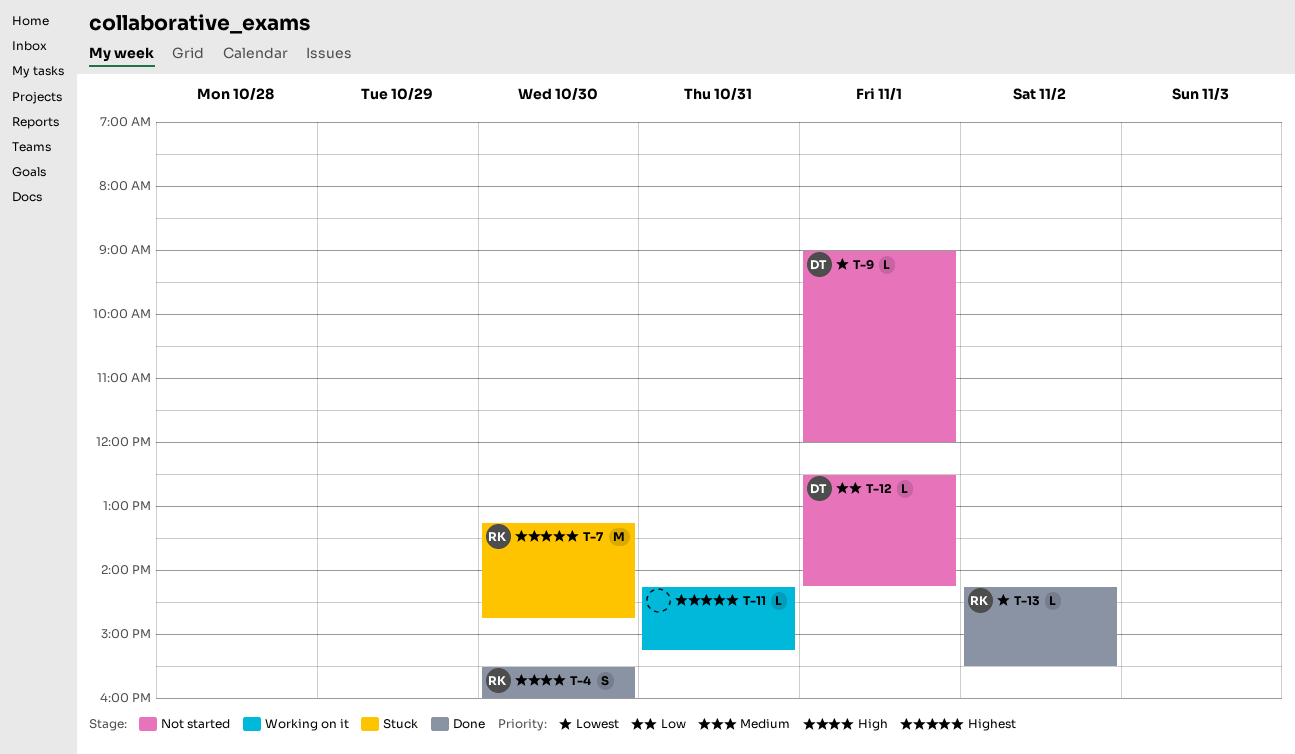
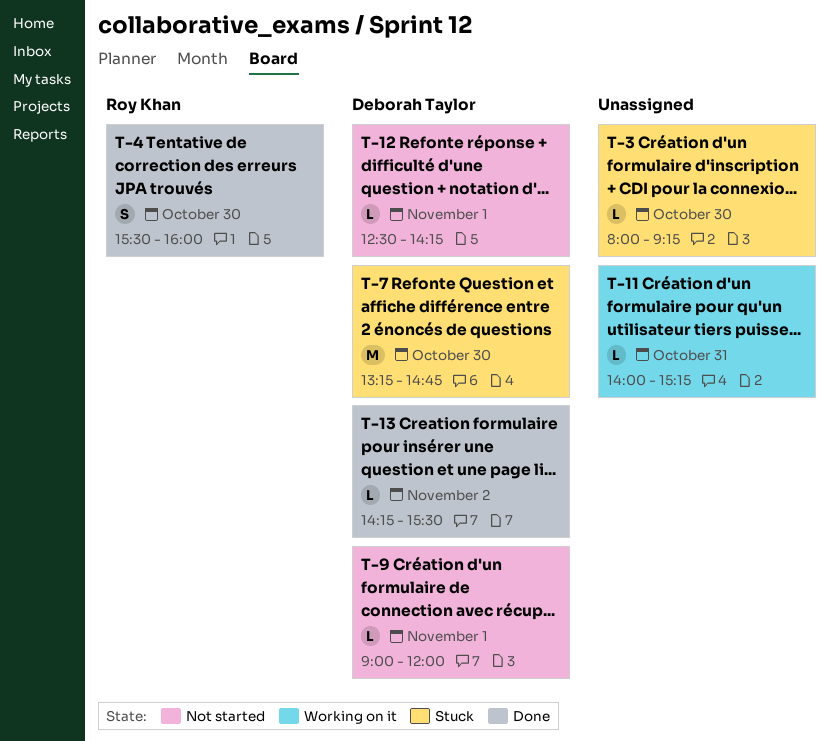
T-3: none -> present
T-7, owner: Roy Khan -> Deborah Taylor
T-11, begins: 14:15 -> 14:00
T-13, owner: Roy Khan -> Deborah Taylor

